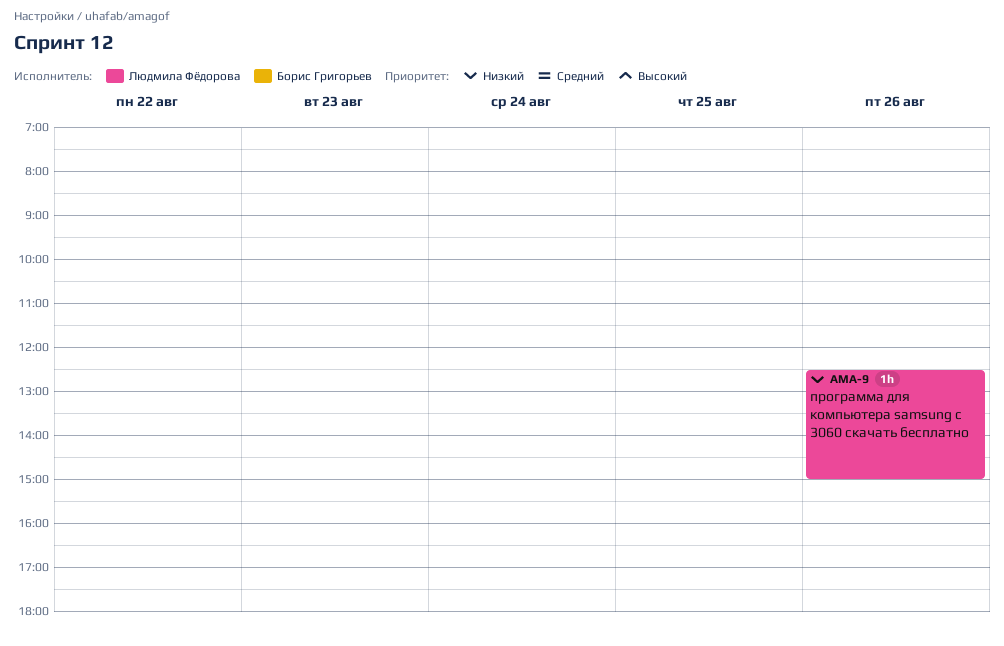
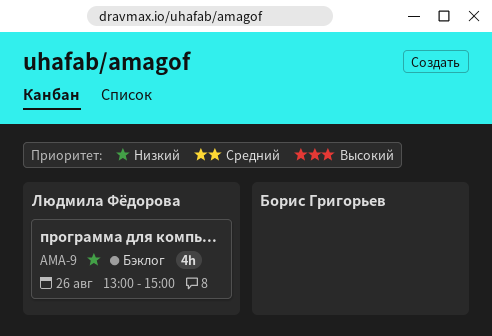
AMA-9, estimate: 1h -> 4h
AMA-9, begins: 12:30 -> 13:00

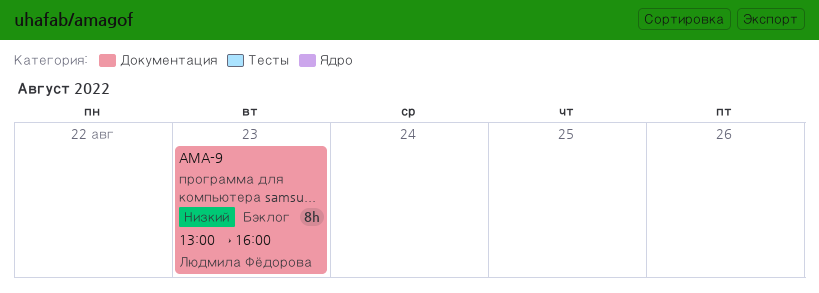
AMA-9, estimate: 4h -> 8h
AMA-9, day: Aug 26 -> Aug 23
AMA-9, ends: 15:00 -> 16:00

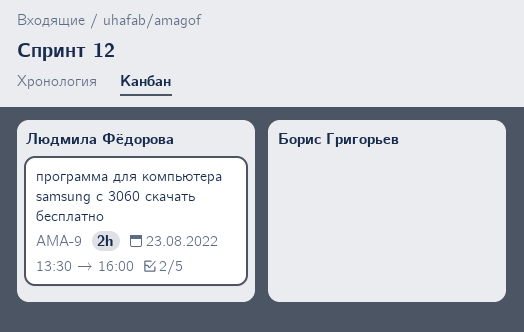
AMA-9, estimate: 8h -> 2h
AMA-9, begins: 13:00 -> 13:30

